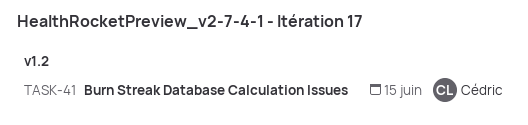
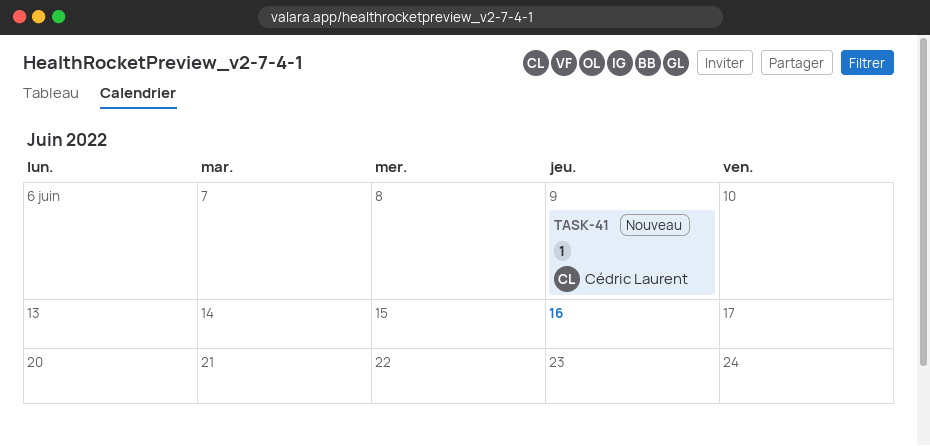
TASK-41, due: Jun 15 -> Jun 9

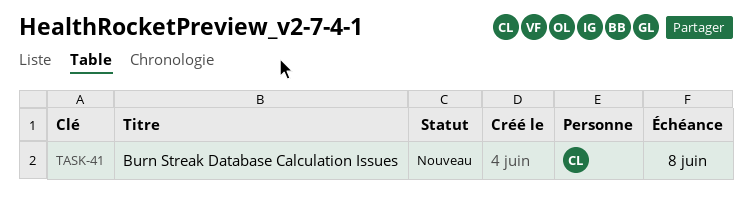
TASK-41, due: Jun 9 -> Jun 8

